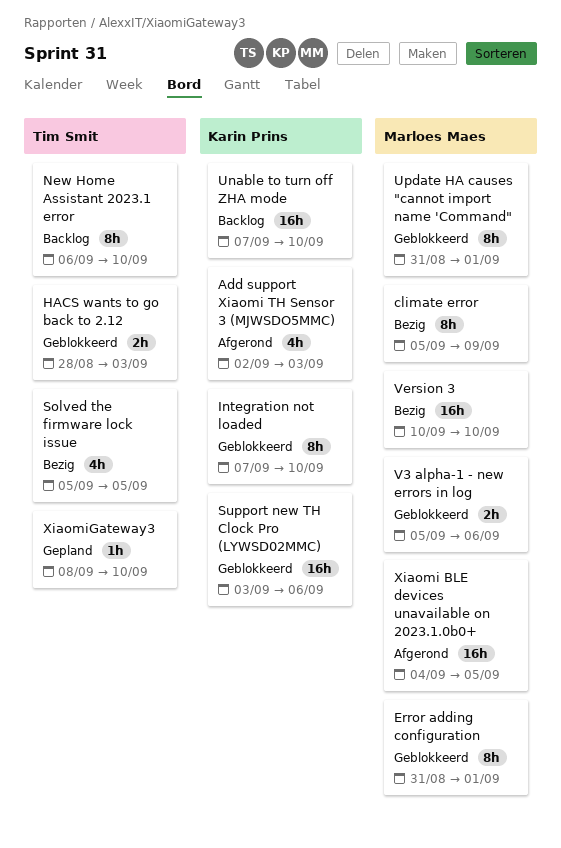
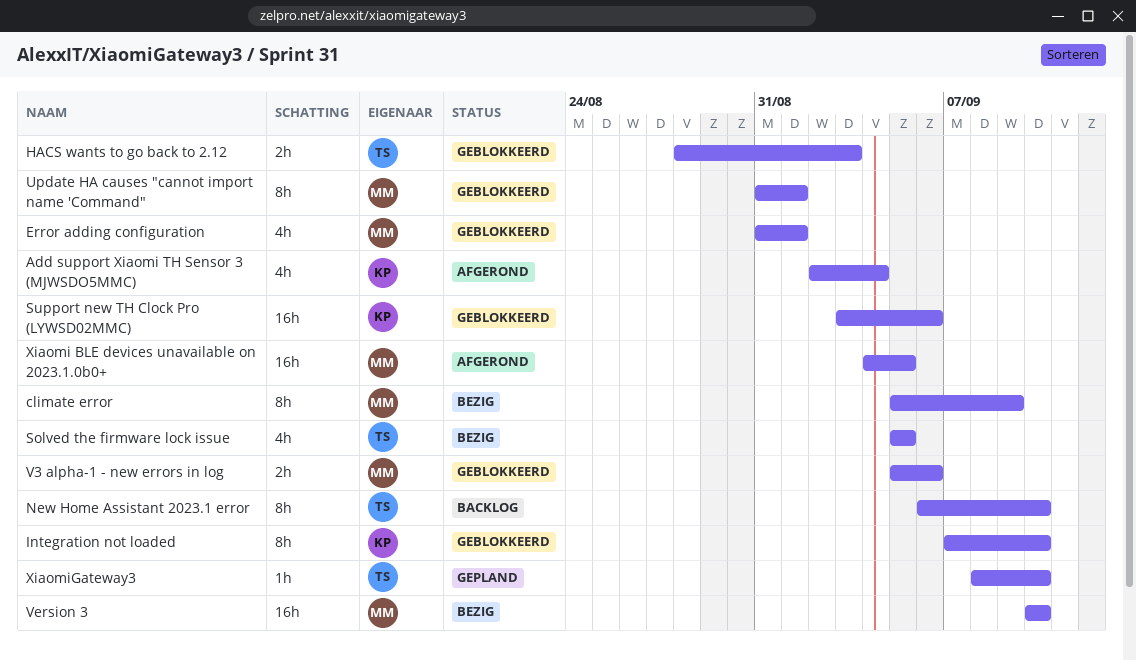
Add support Xiaomi TH Sensor 3 (MJWSDO5MMC), due: Sep 3 -> Sep 4
Error adding configuration, estimate: 8h -> 4h
Unable to turn off ZHA mode: present -> none

